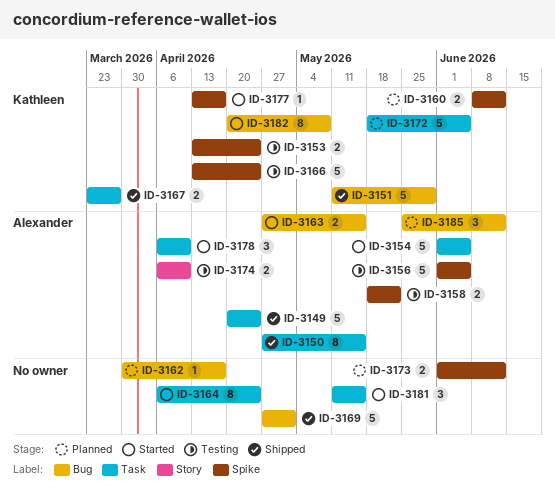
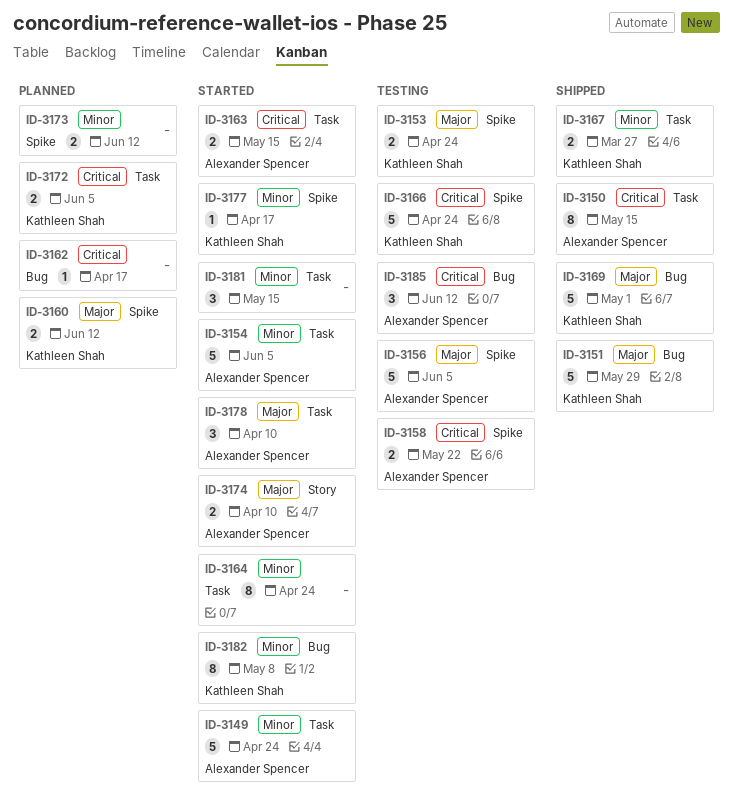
ID-3149, status: Shipped -> Started
ID-3163, label: Bug -> Task
ID-3169, owner: none -> Kathleen Shah
ID-3172, estimate: 5 -> 2
ID-3174, status: Testing -> Started
ID-3185, status: Planned -> Testing

